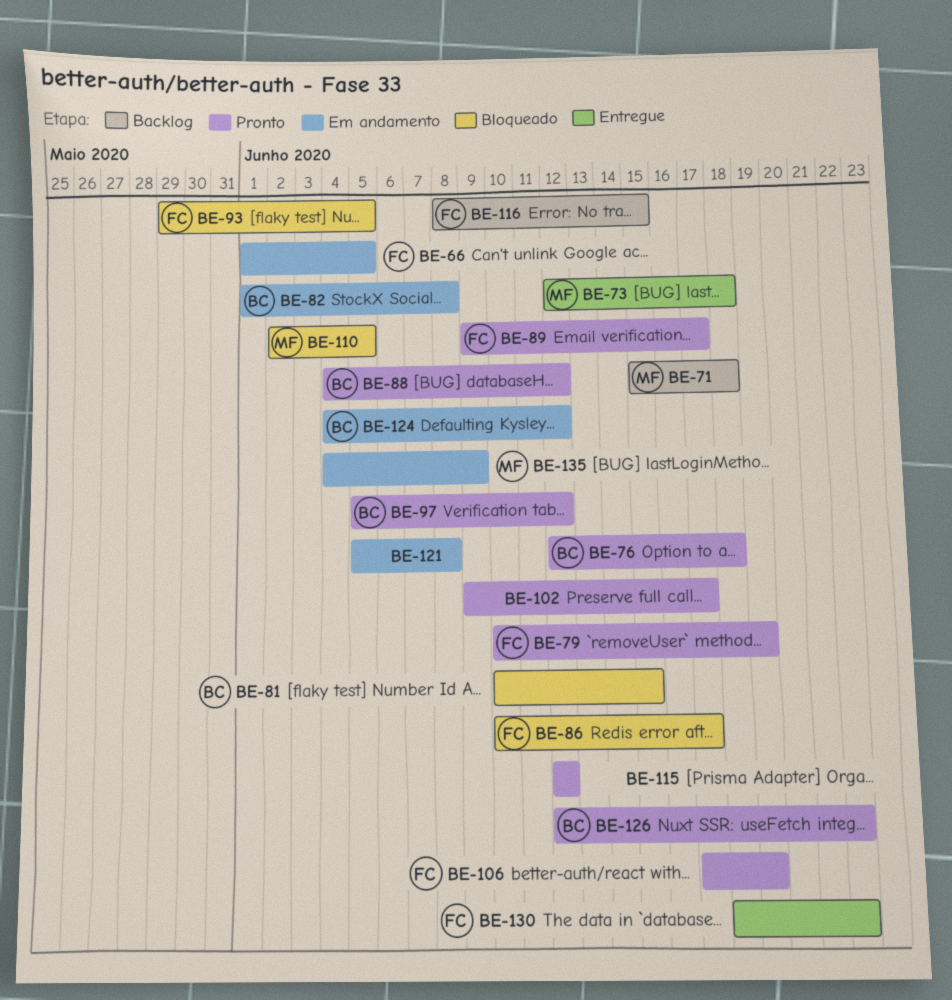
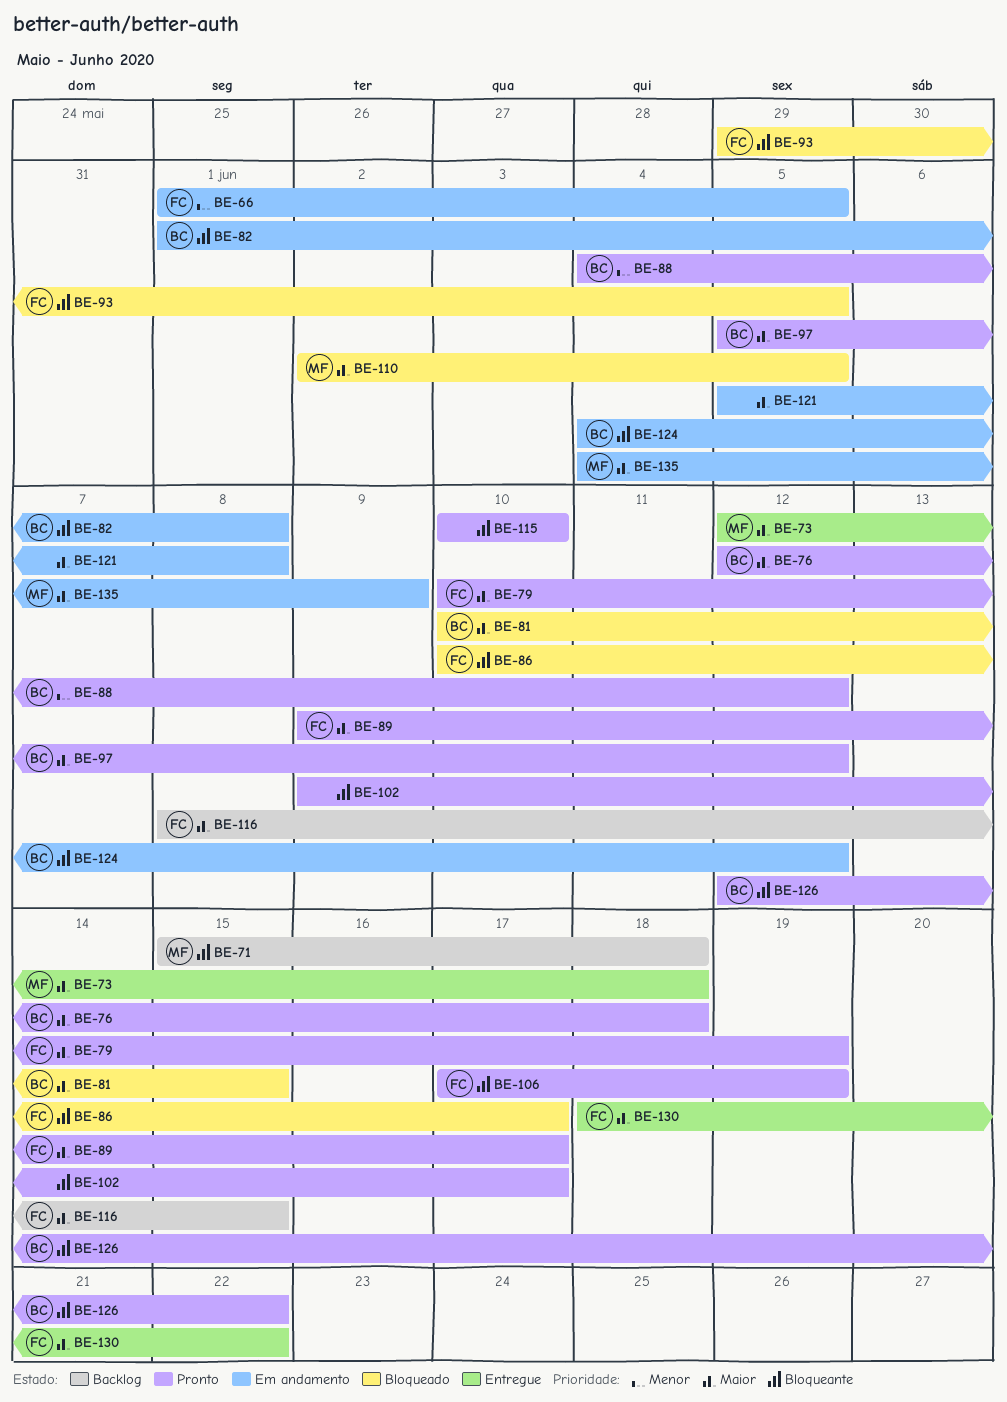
BE-115, start: Jun 12 -> Jun 10
BE-115, due: Jun 12 -> Jun 10

